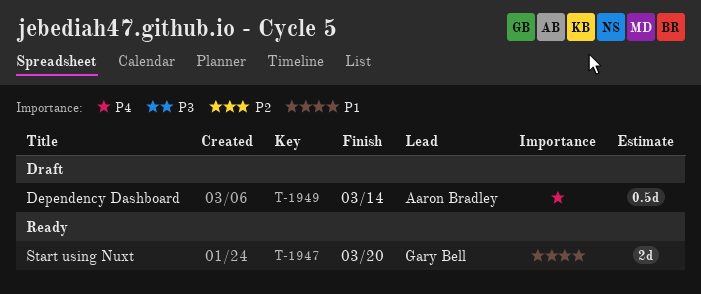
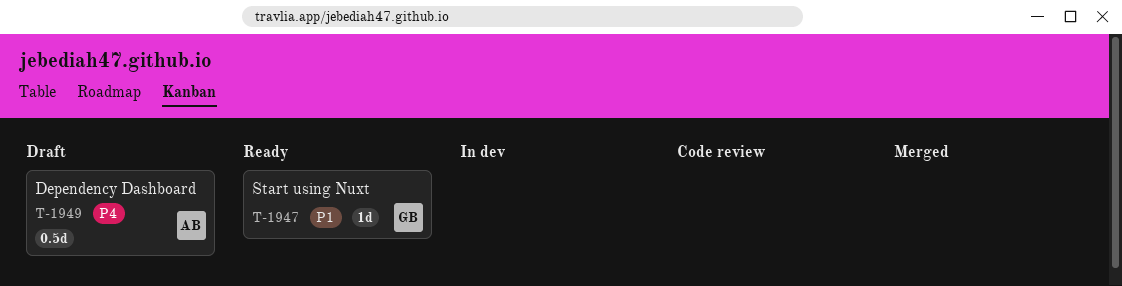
T-1947, estimate: 2d -> 1d

